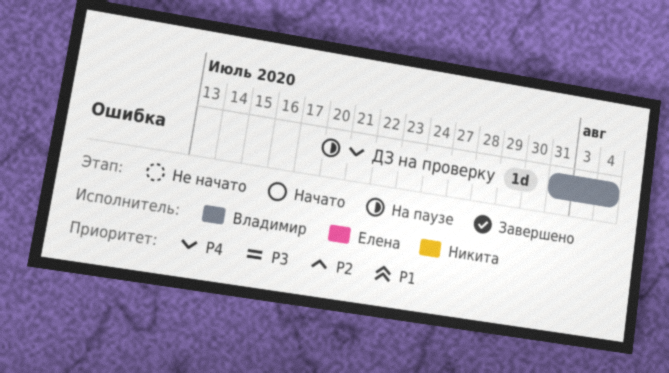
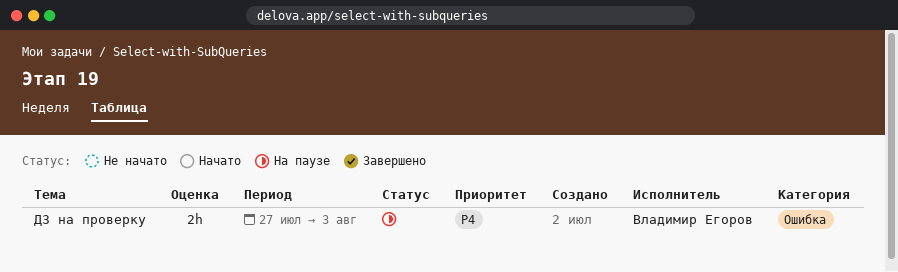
ДЗ на проверку, estimate: 1d -> 2h
ДЗ на проверку, start: Jul 31 -> Jul 27
ДЗ на проверку, due: Aug 4 -> Aug 3

